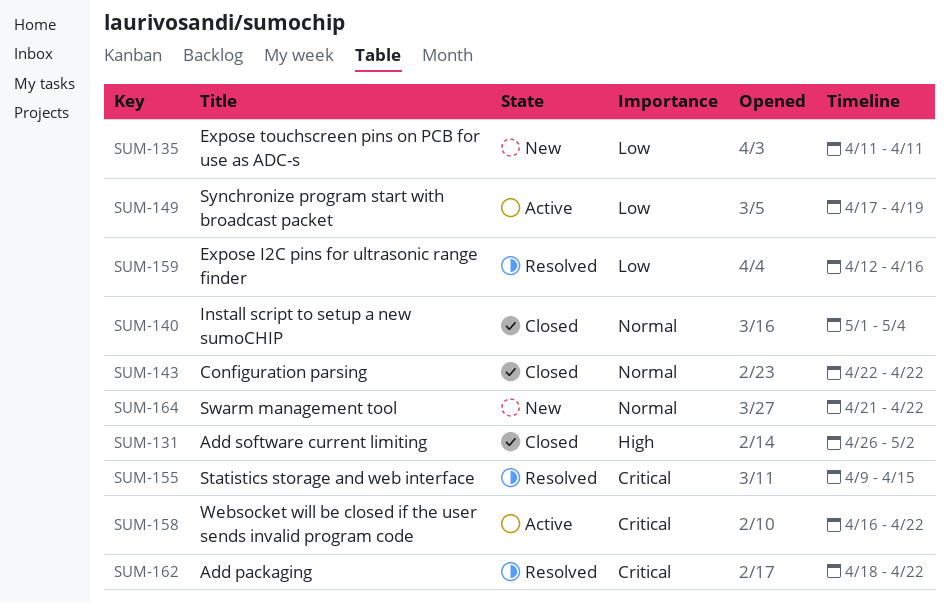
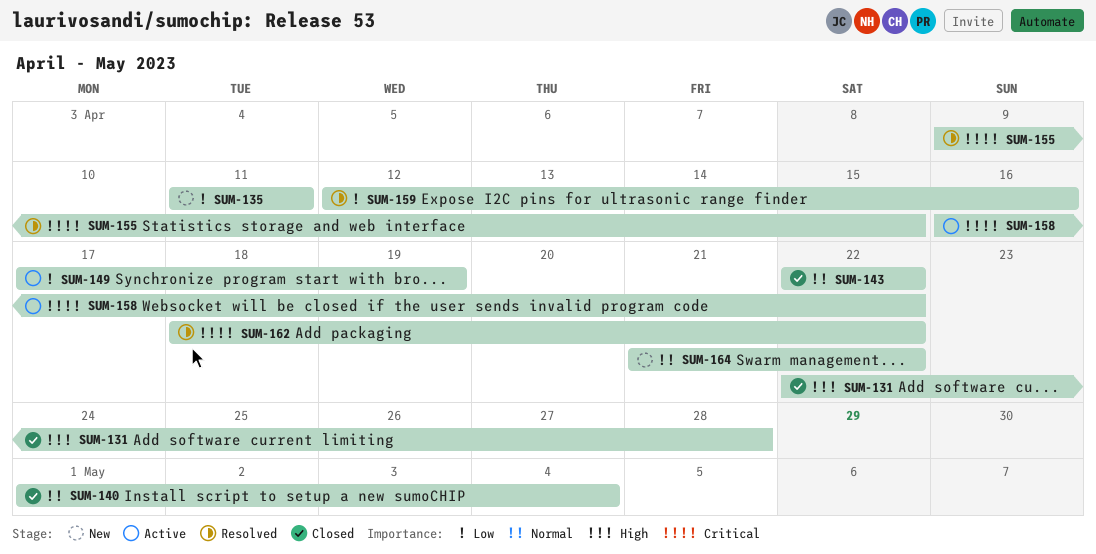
SUM-131, start: Apr 26 -> Apr 22
SUM-131, due: May 2 -> Apr 28

